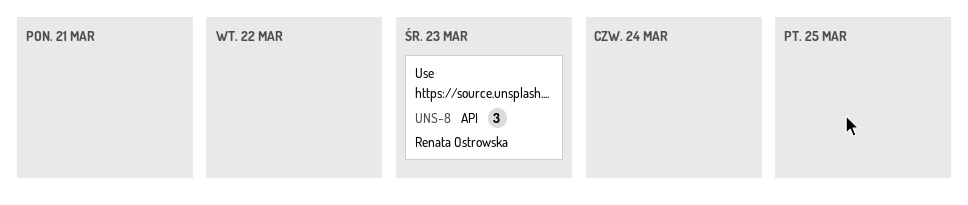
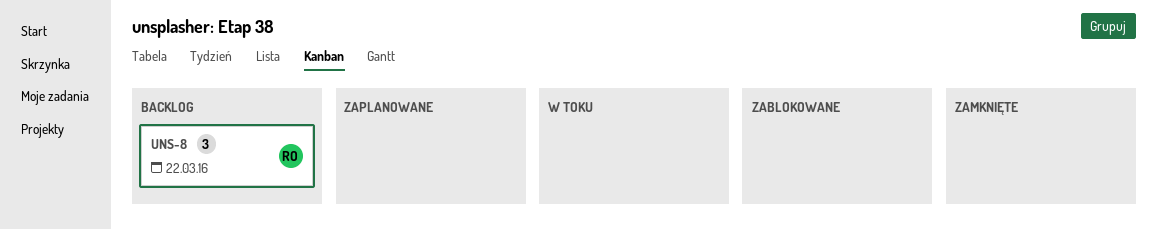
UNS-8, due: Mar 23 -> Mar 22

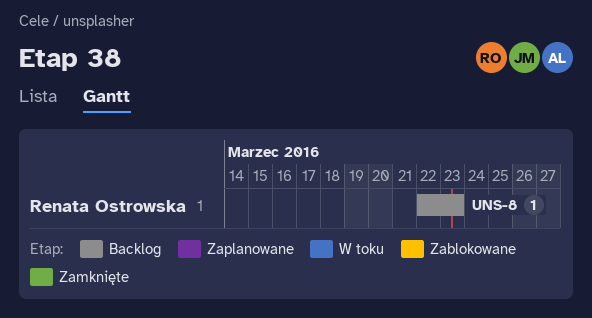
UNS-8, estimate: 3 -> 1
UNS-8, due: Mar 22 -> Mar 23

